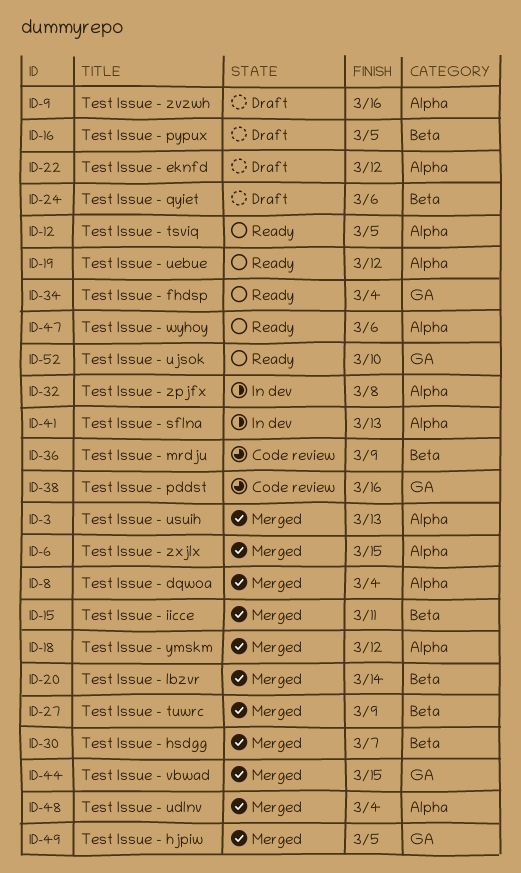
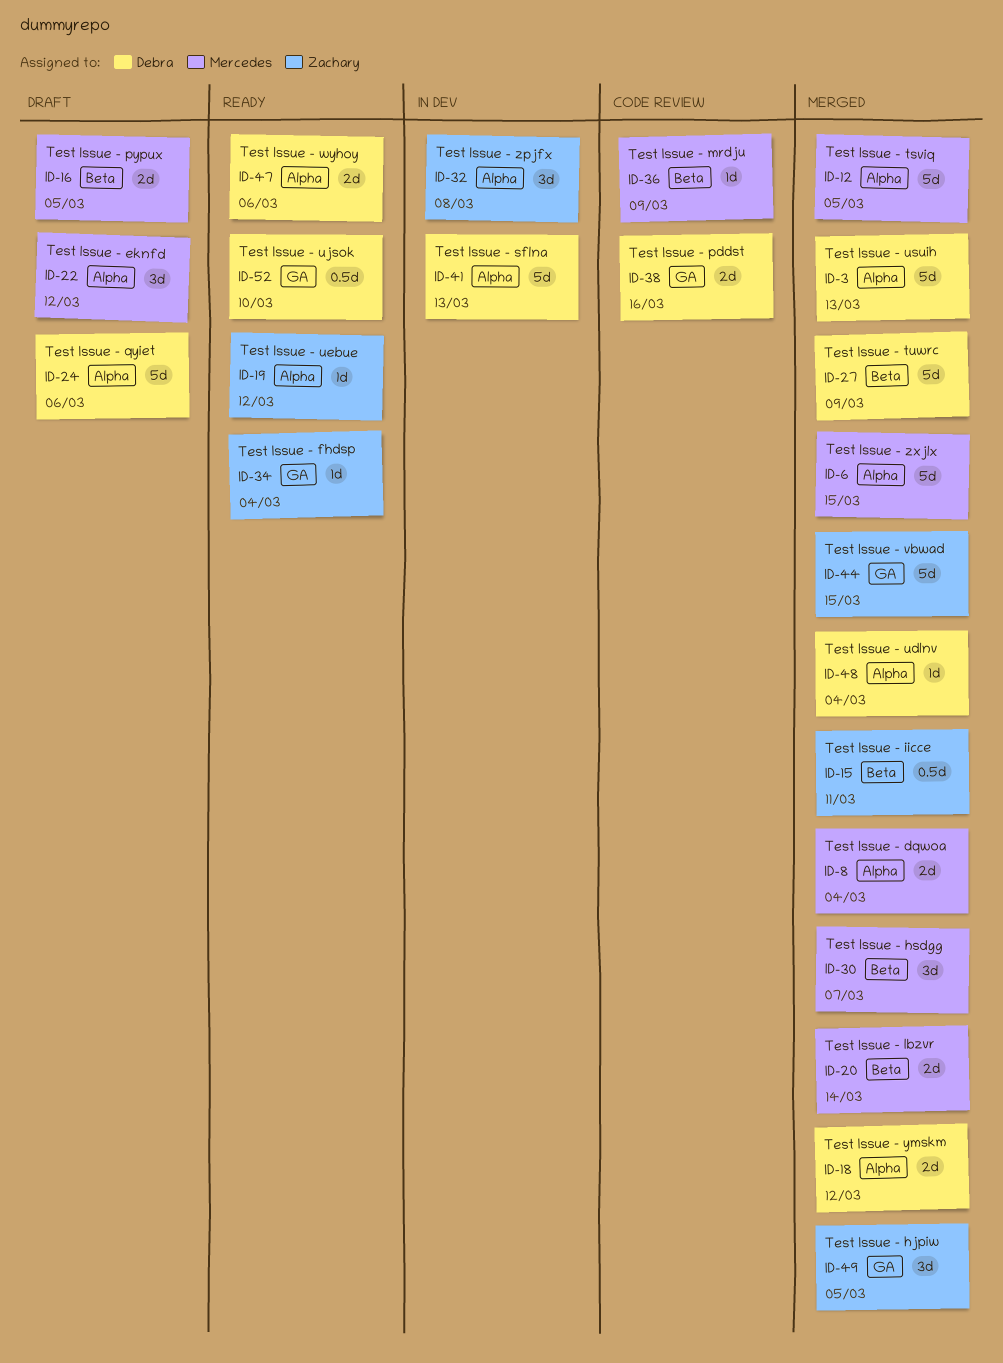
ID-9: present -> none
ID-12, status: Ready -> Merged
ID-24, label: Beta -> Alpha

